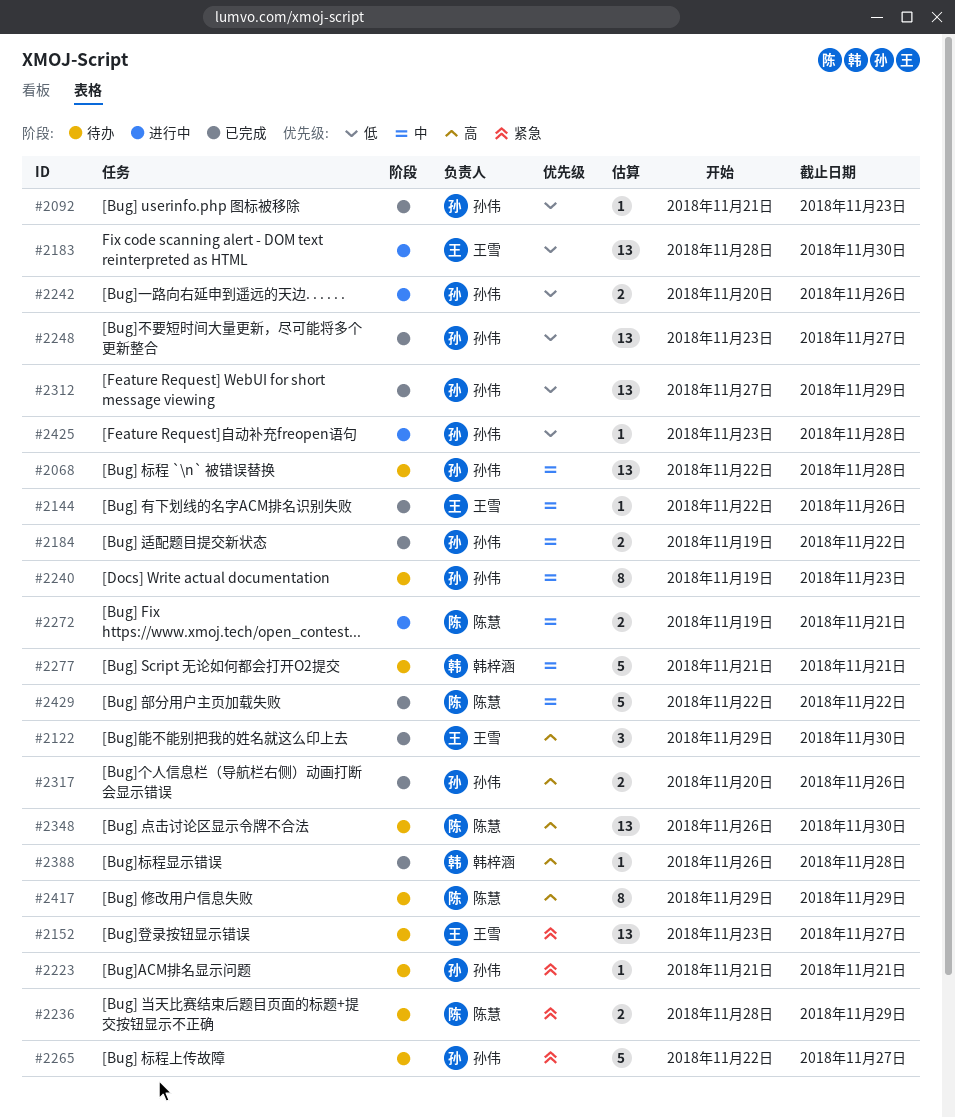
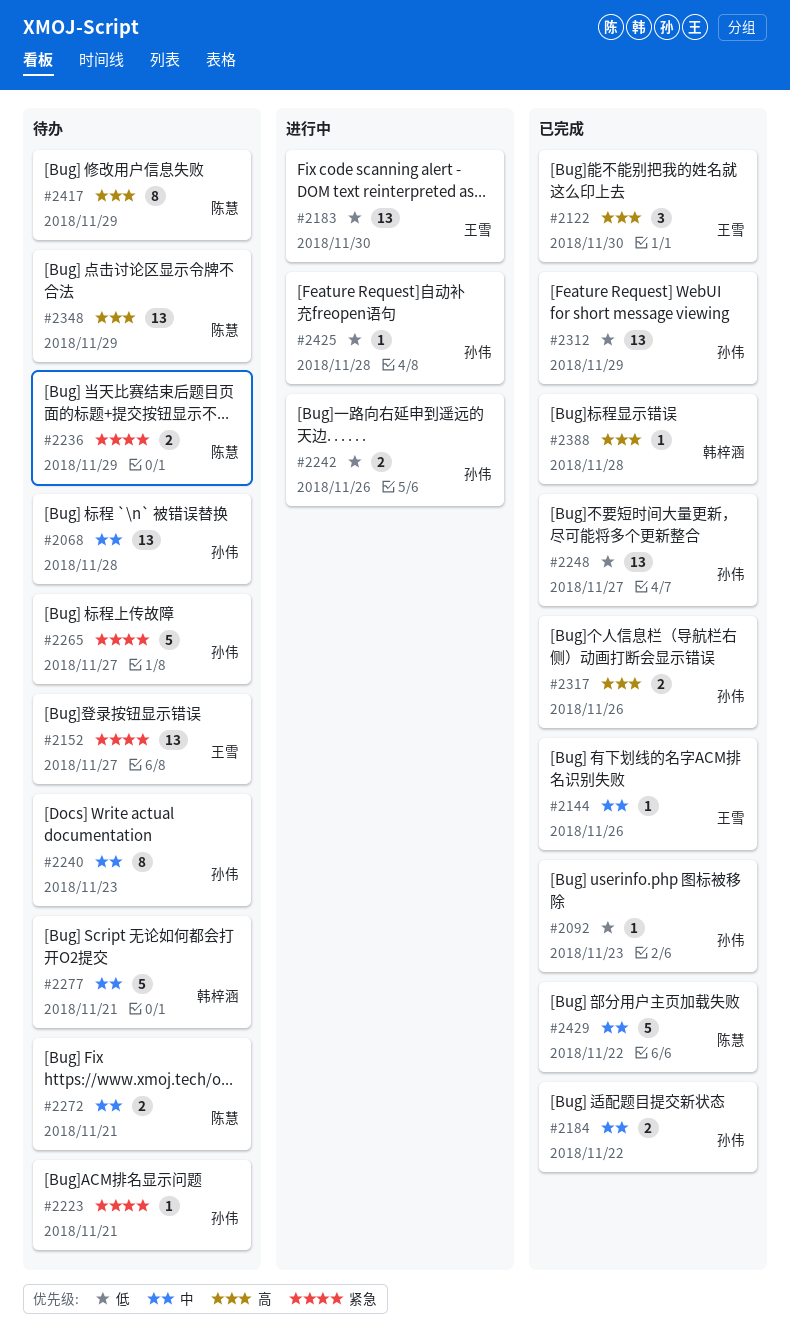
#2272, status: 进行中 -> 待办
#2348, due: Nov 30 -> Nov 29

